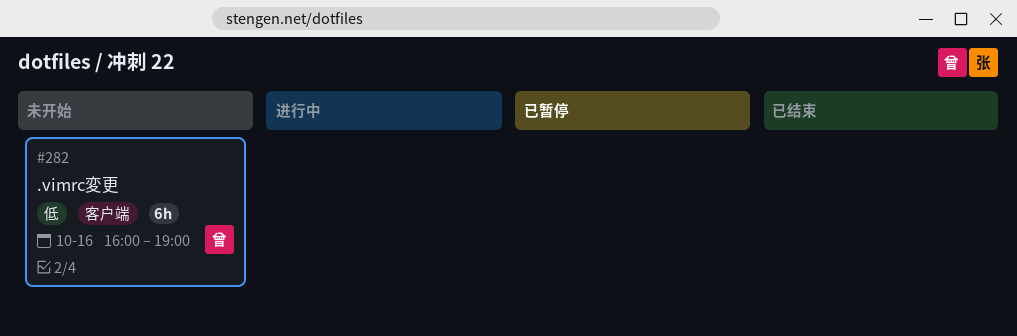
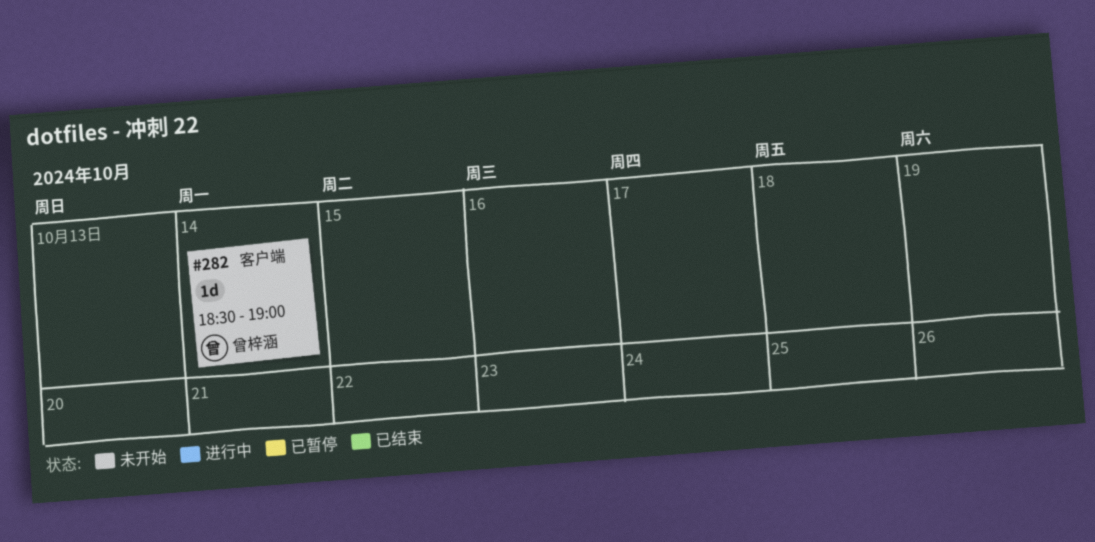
#282, estimate: 6h -> 1d
#282, day: Oct 16 -> Oct 14
#282, begins: 16:00 -> 18:30

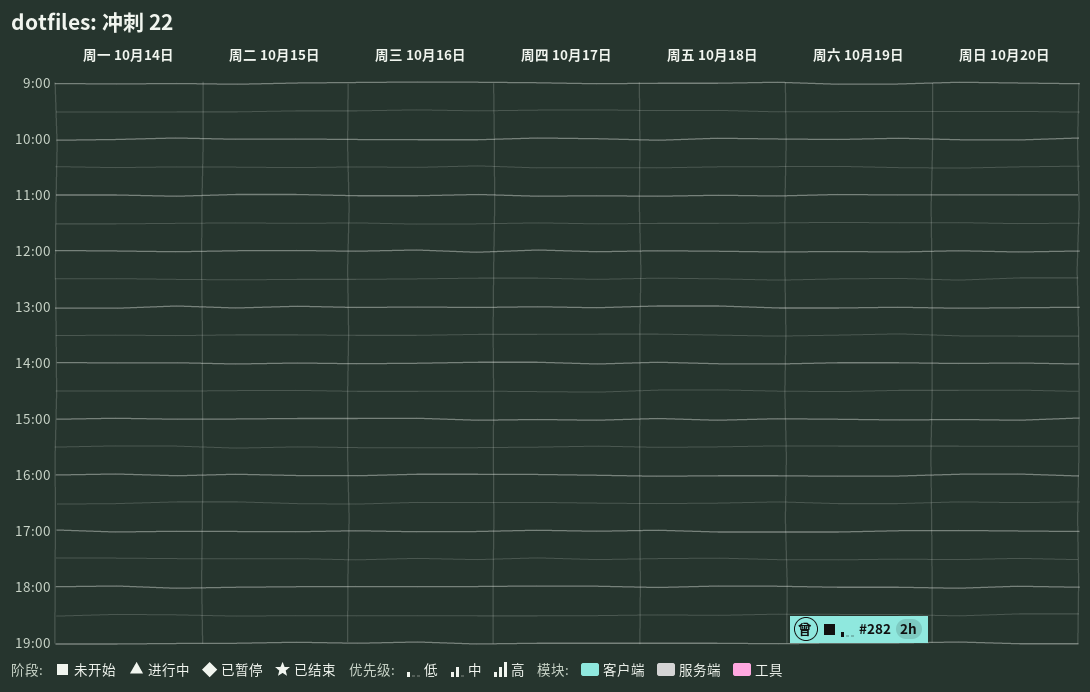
#282, estimate: 1d -> 2h
#282, day: Oct 14 -> Oct 19

